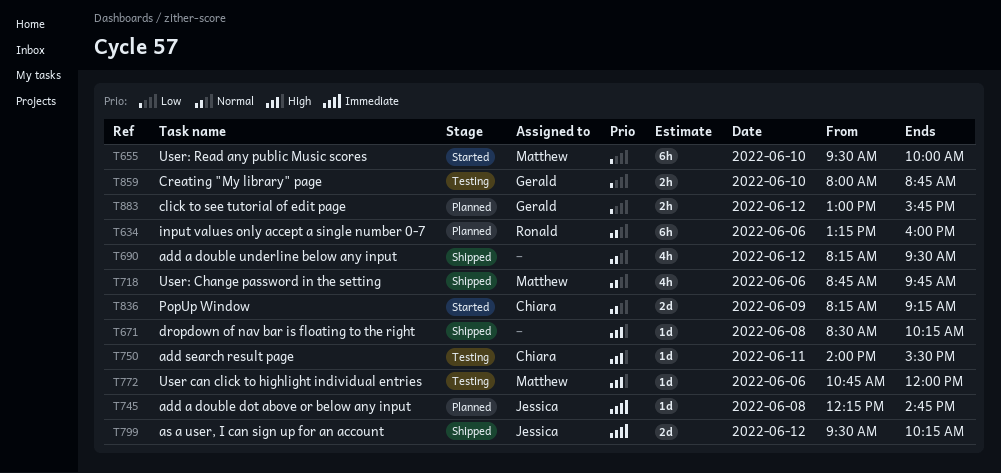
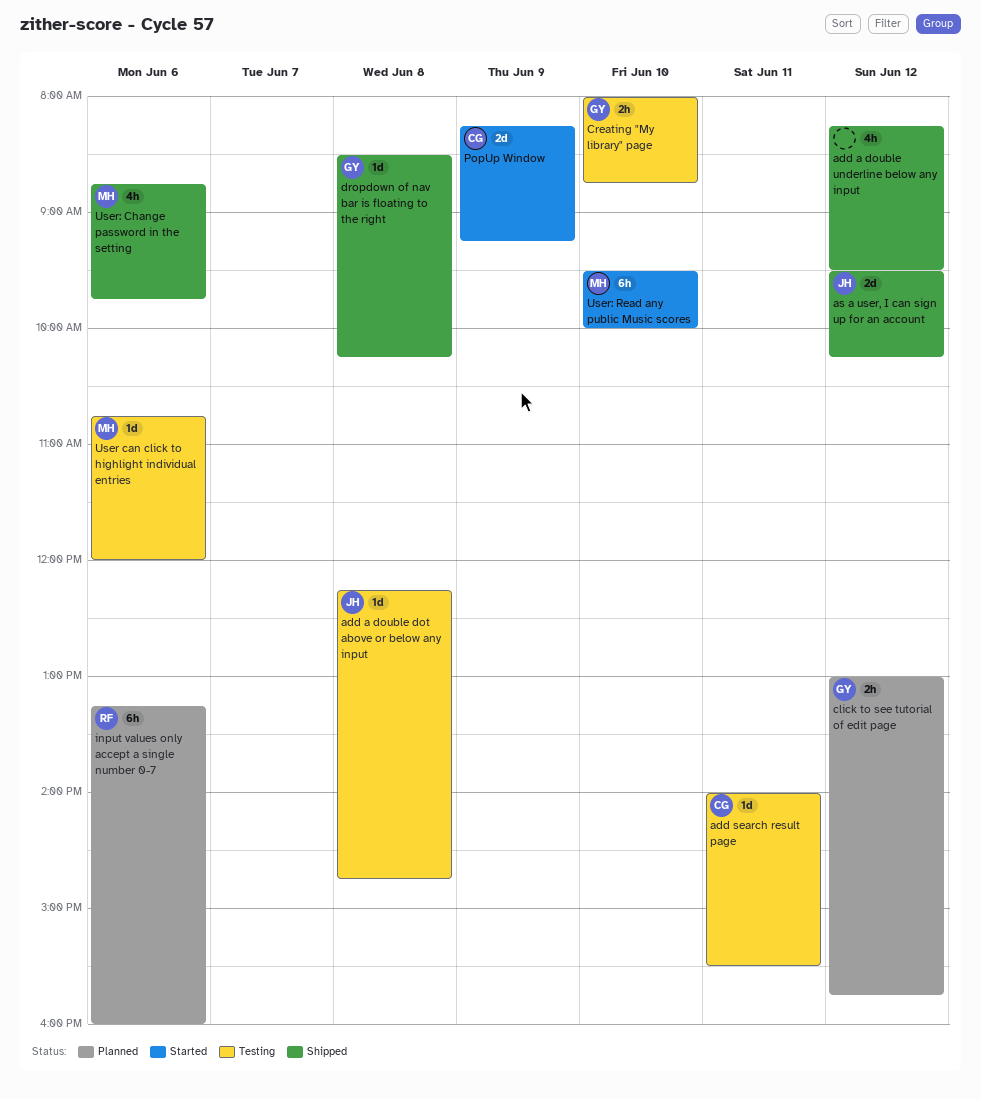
add a double dot above or below any input, status: Planned -> Testing
dropdown of nav bar is floating to the right, owner: none -> Gerald

